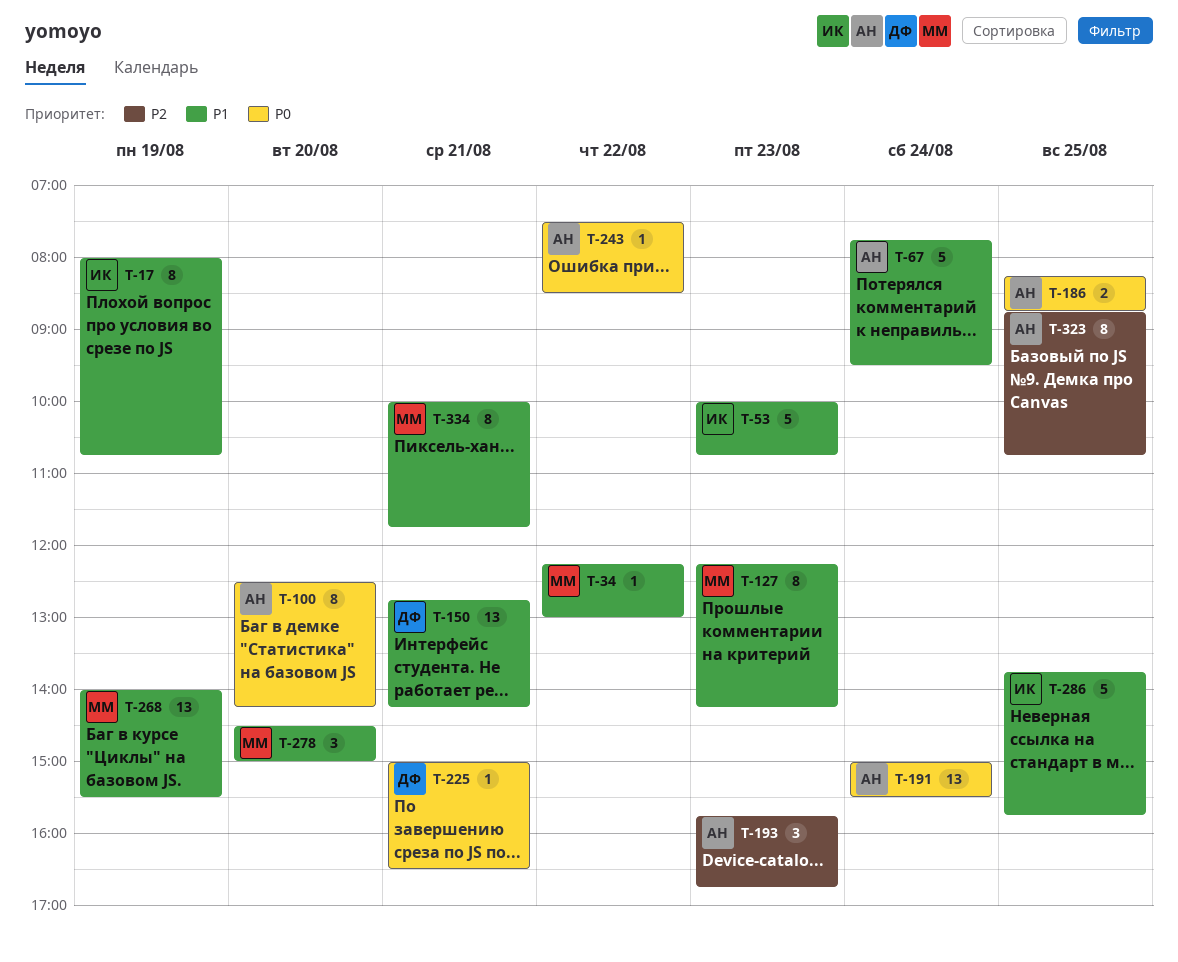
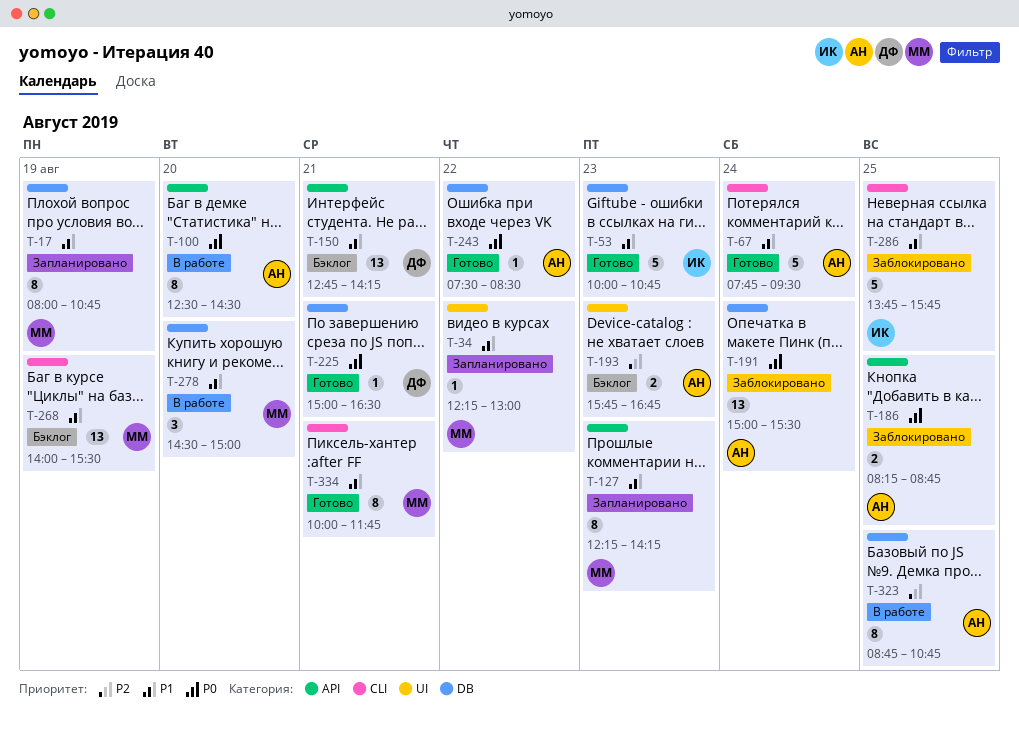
T-17, owner: ИК -> ММ
T-100, ends: 14:15 -> 14:30
T-193, estimate: 3 -> 2

